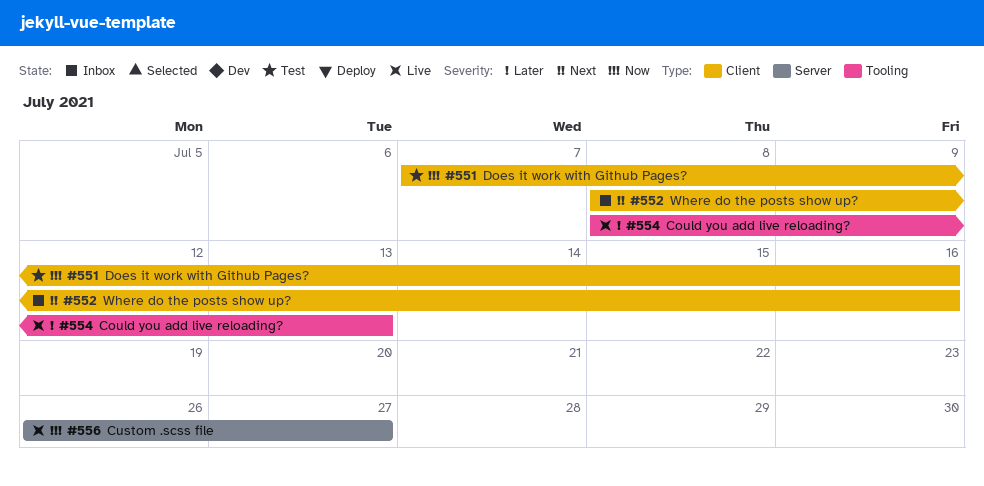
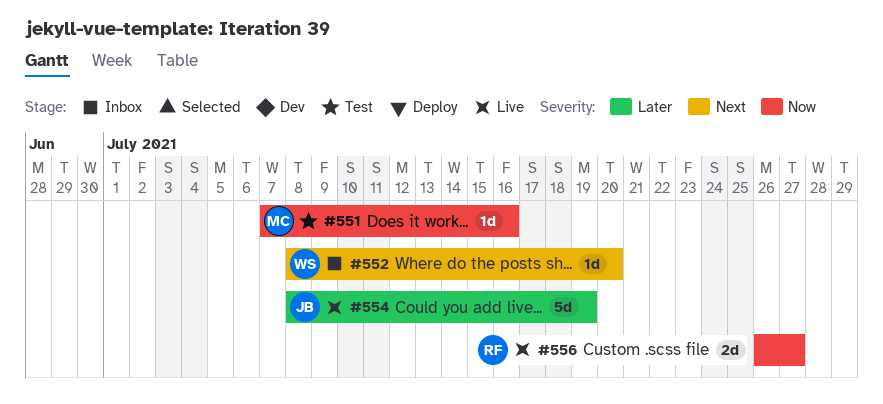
#552, due: Jul 16 -> Jul 20
#554, due: Jul 13 -> Jul 19

